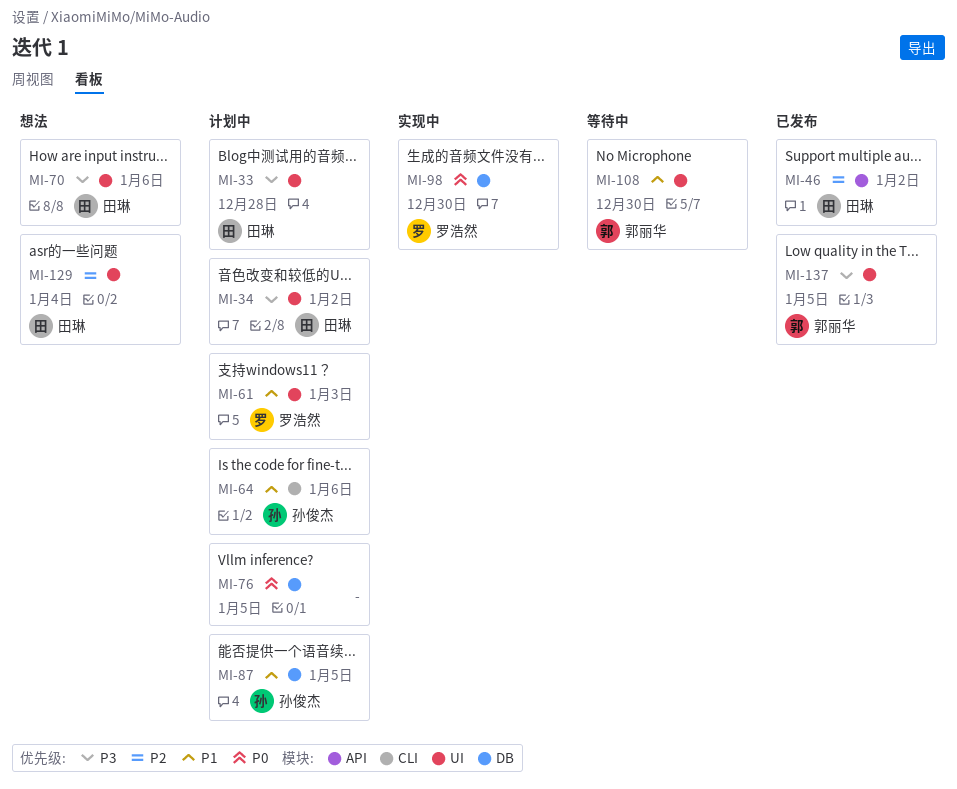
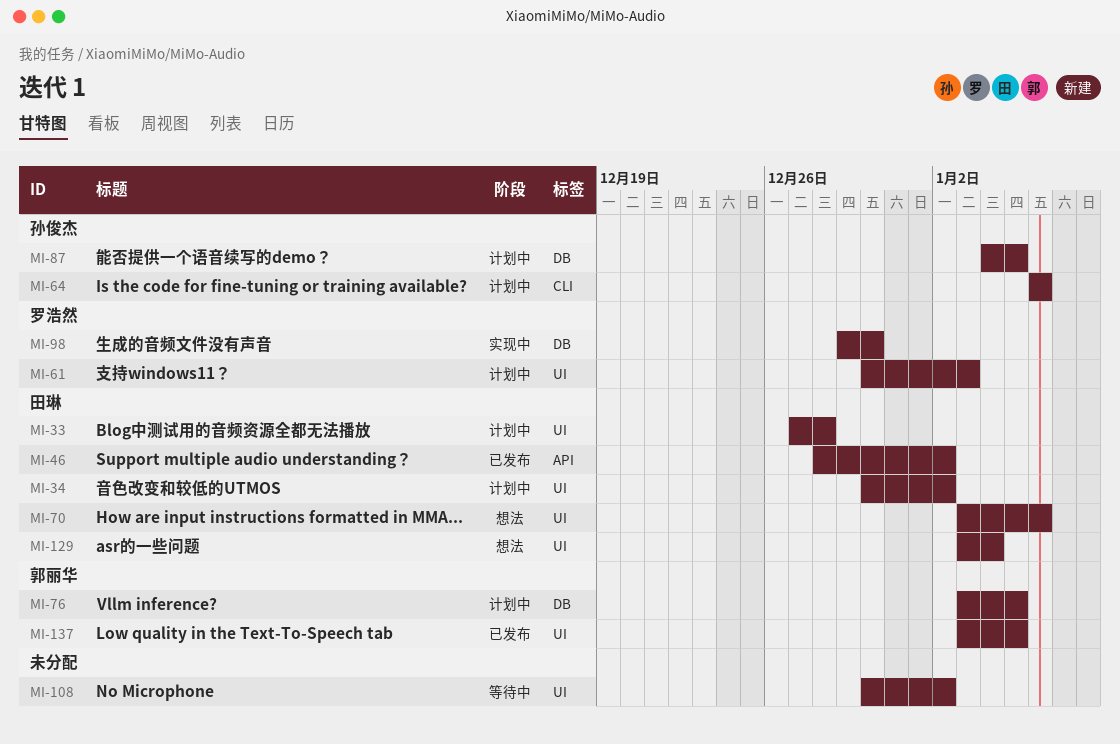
MI-76, owner: none -> 郭丽华
MI-108, owner: 郭丽华 -> none
MI-108, due: Dec 30 -> Jan 2

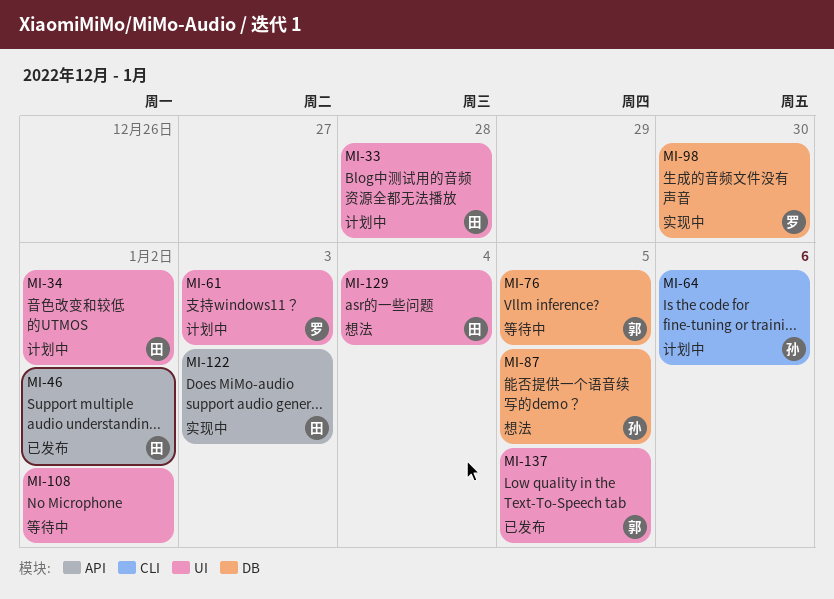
MI-70: present -> none
MI-76, status: 计划中 -> 等待中
MI-87, status: 计划中 -> 想法
MI-122: none -> present

